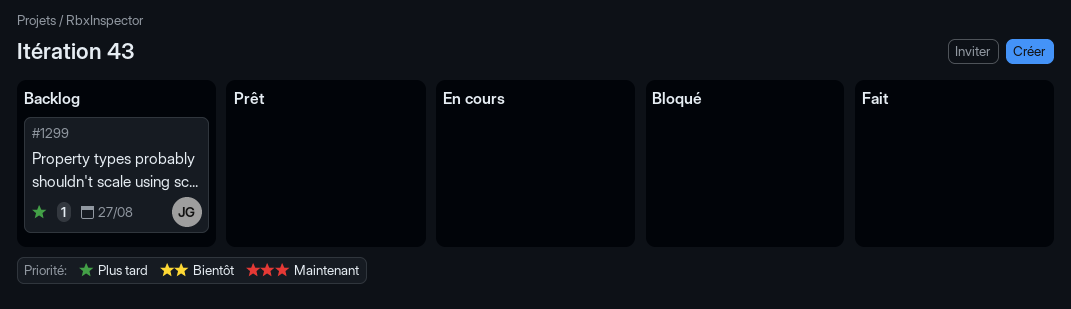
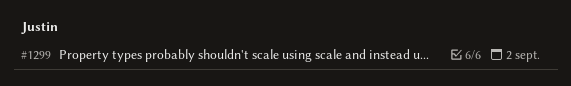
#1299, due: Aug 27 -> Sep 2

